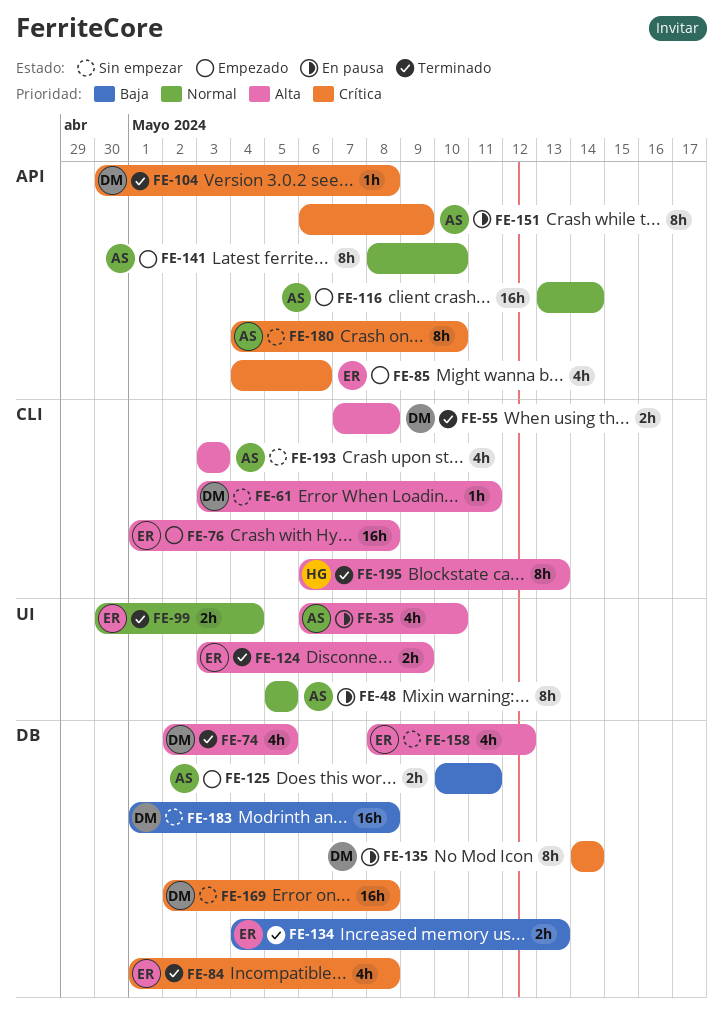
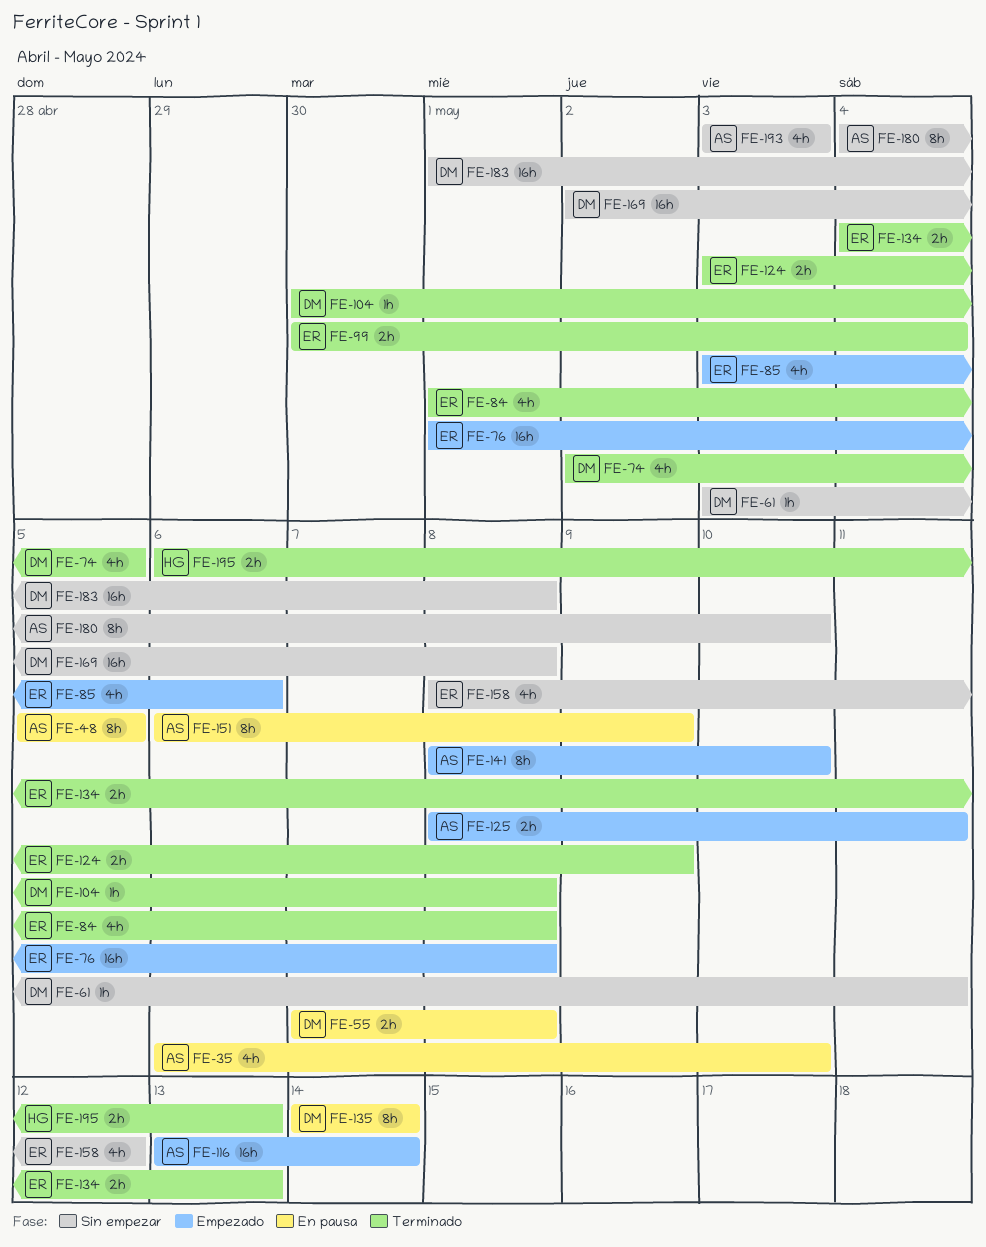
FE-55, status: Terminado -> En pausa
FE-85, start: May 4 -> May 3
FE-125, start: May 10 -> May 8
FE-195, estimate: 8h -> 2h

